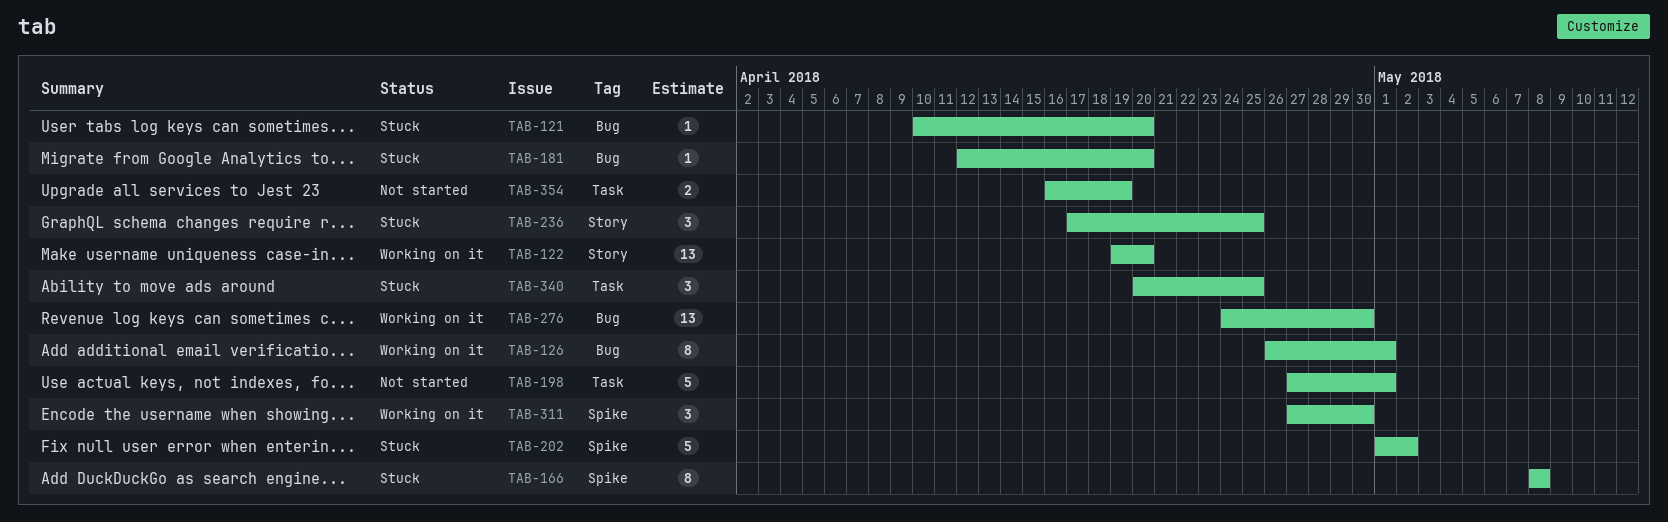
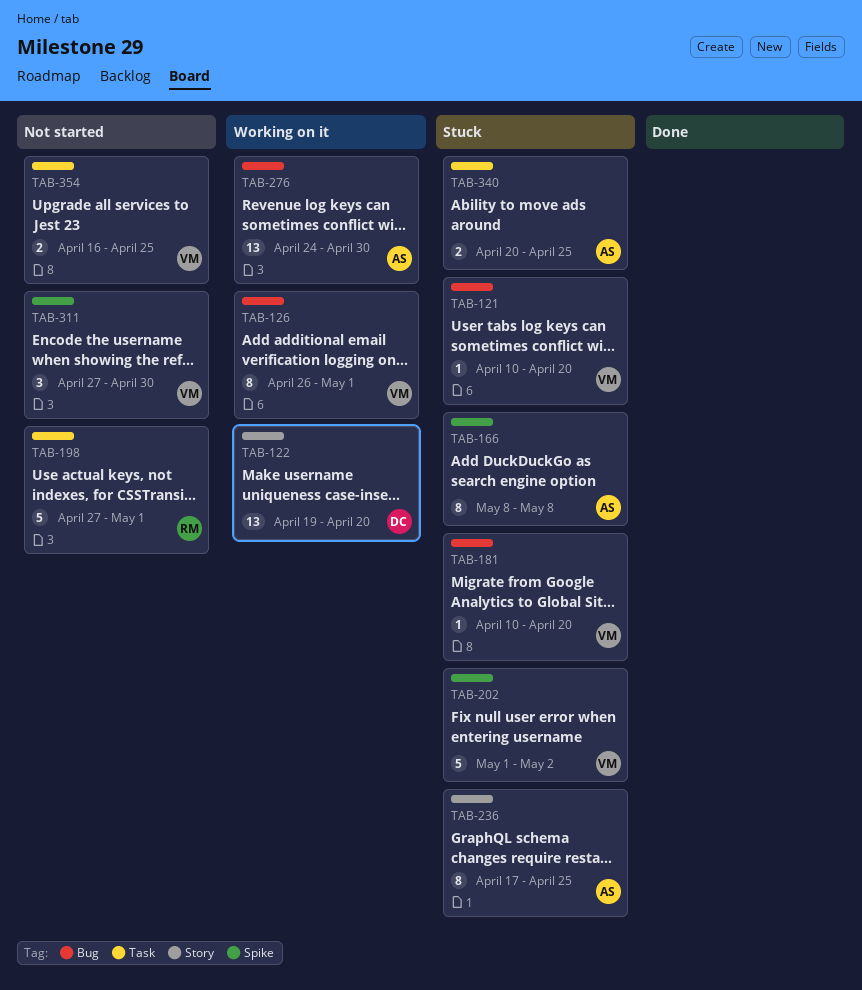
TAB-181, start: Apr 12 -> Apr 10
TAB-236, estimate: 3 -> 8
TAB-311, status: Working on it -> Not started
TAB-340, estimate: 3 -> 2
TAB-354, due: Apr 19 -> Apr 25

